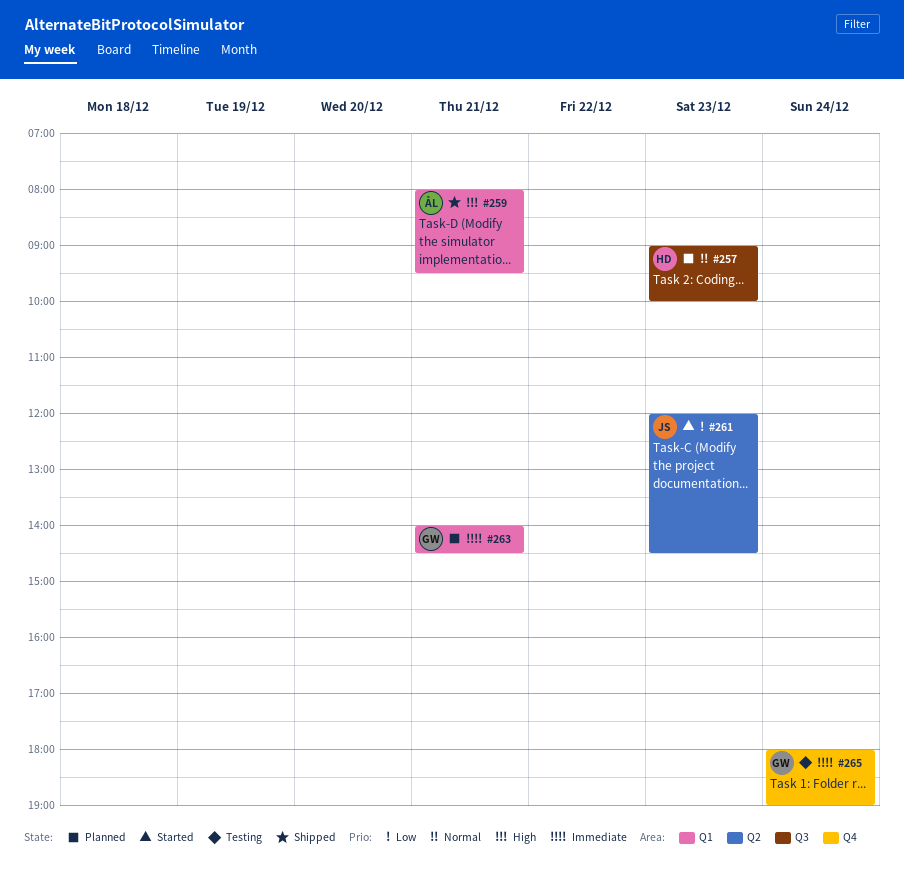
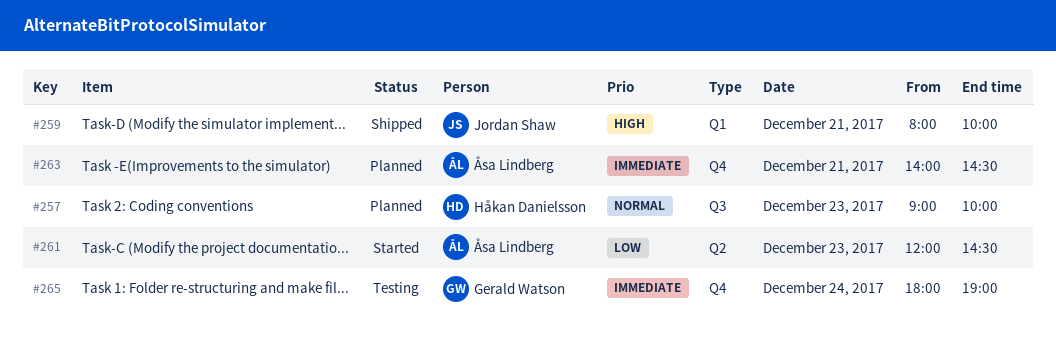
#259, owner: Åsa Lindberg -> Jordan Shaw
#259, ends: 09:30 -> 10:00
#261, owner: Jordan Shaw -> Åsa Lindberg
#263, owner: Gerald Watson -> Åsa Lindberg
#263, label: Q1 -> Q4

